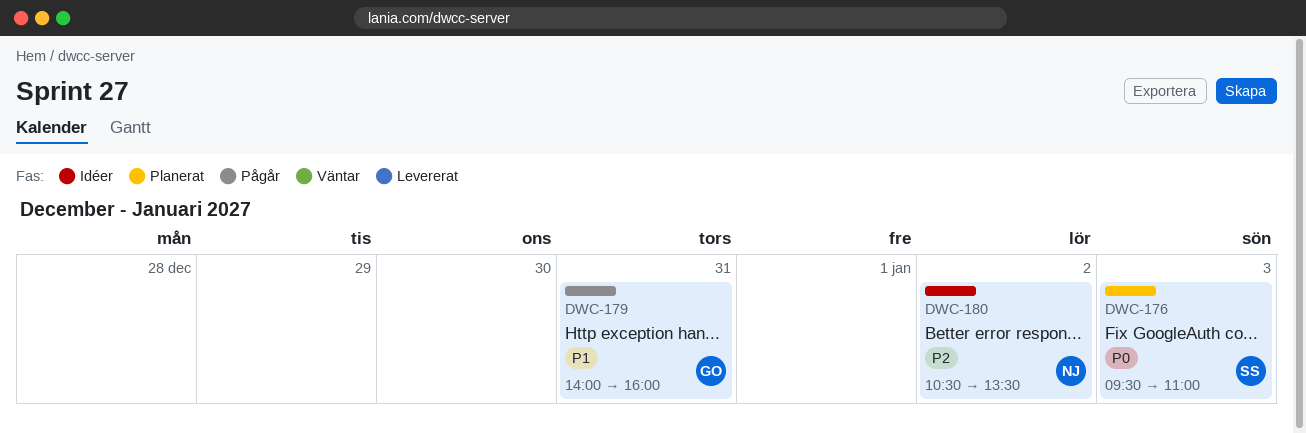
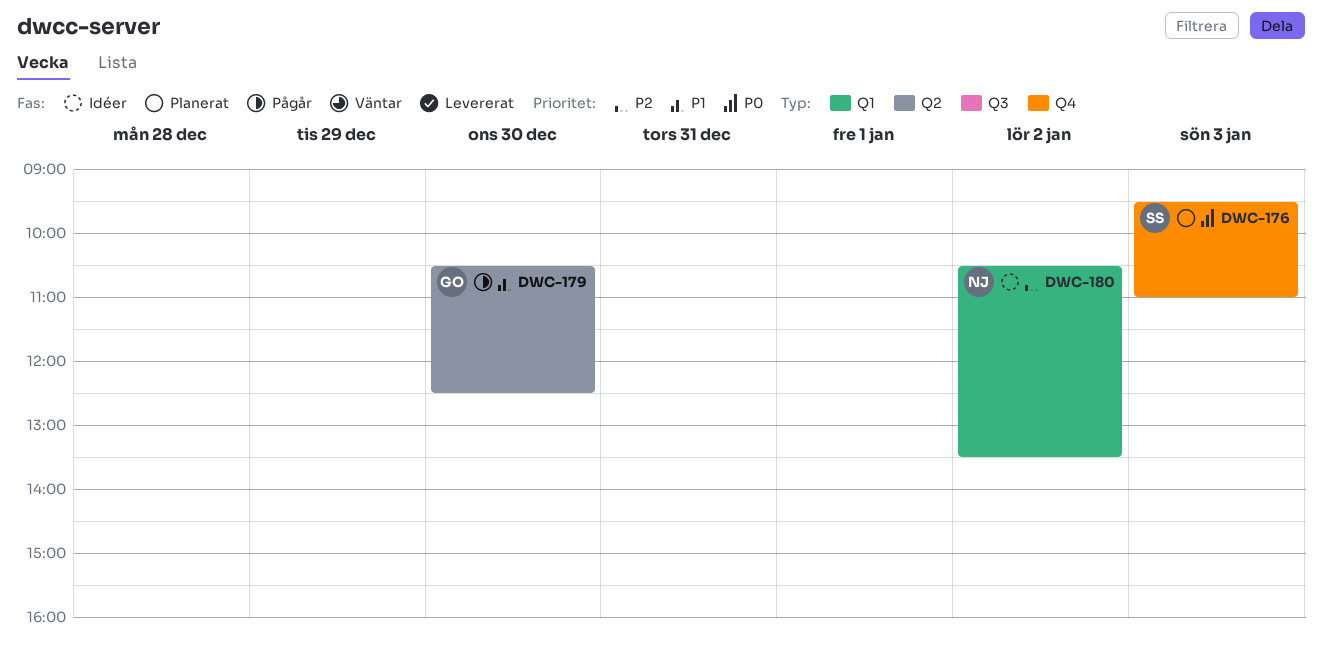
DWC-179, day: Dec 31 -> Dec 30
DWC-179, begins: 14:00 -> 10:30
DWC-179, ends: 16:00 -> 12:30

